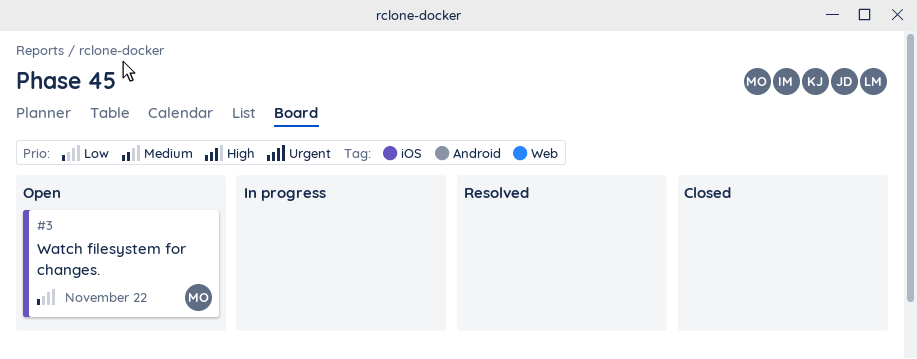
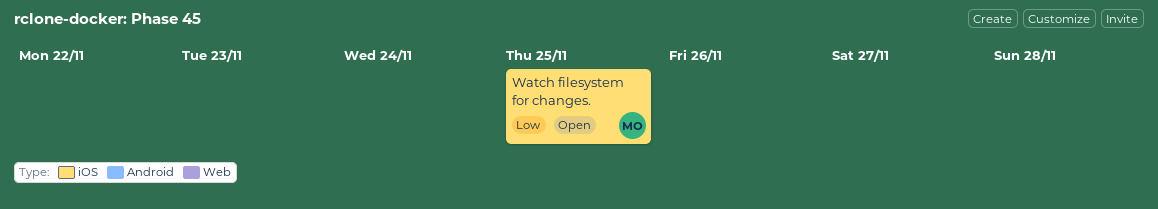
Watch filesystem for changes., due: Nov 22 -> Nov 25

